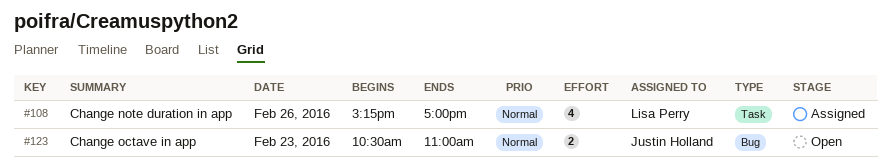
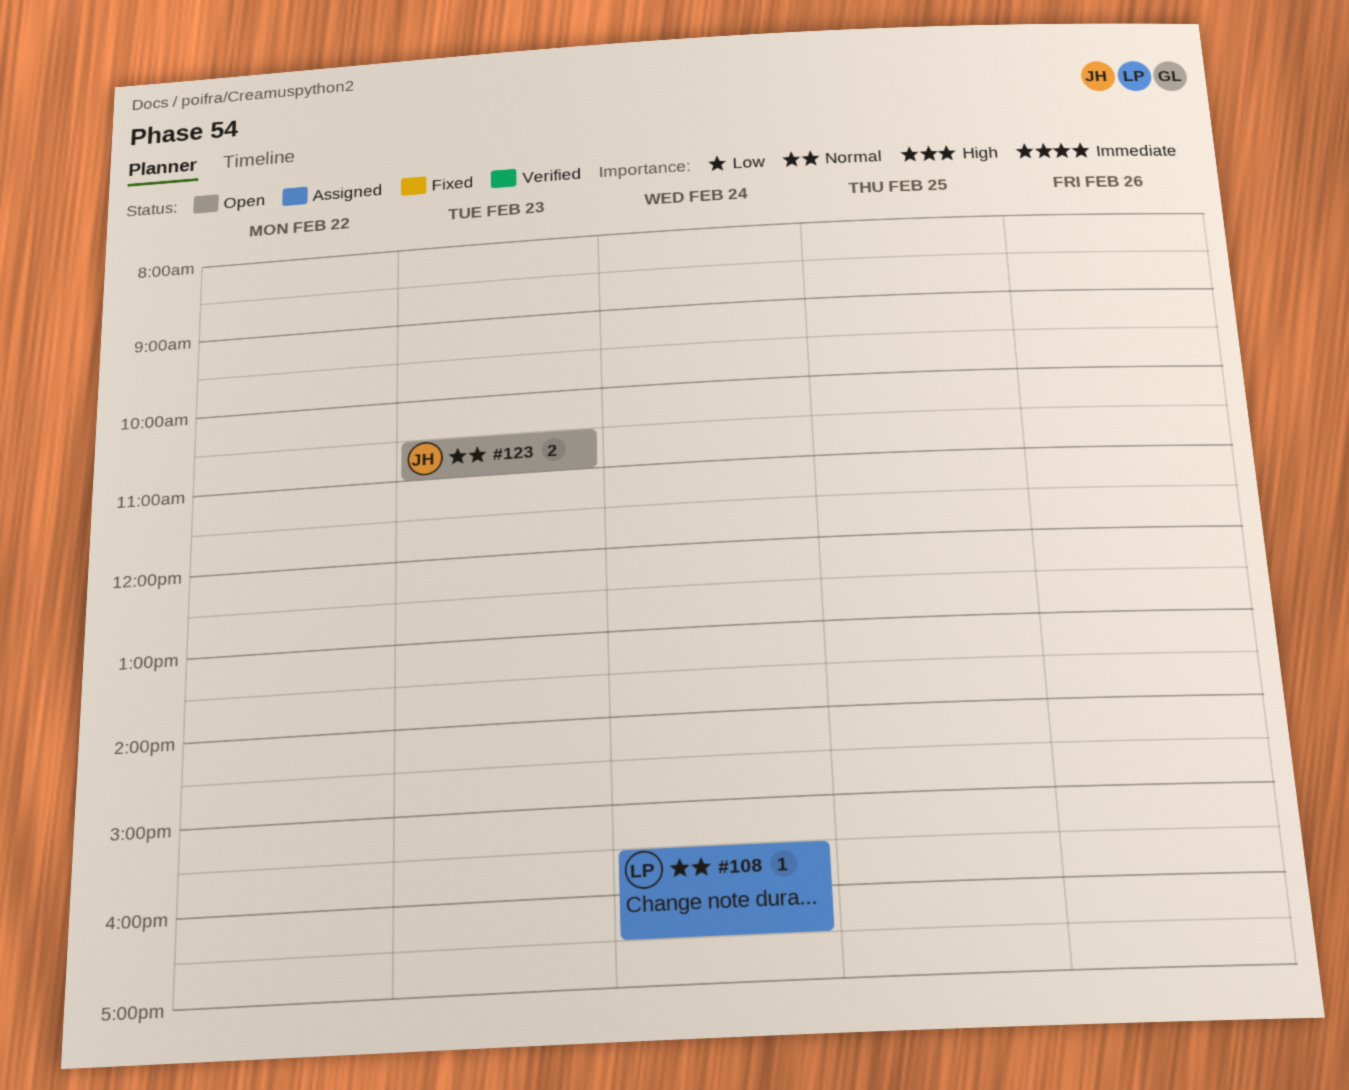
#108, estimate: 4 -> 1
#108, day: Feb 26 -> Feb 24
#108, begins: 15:15 -> 15:30
#108, ends: 17:00 -> 16:30

